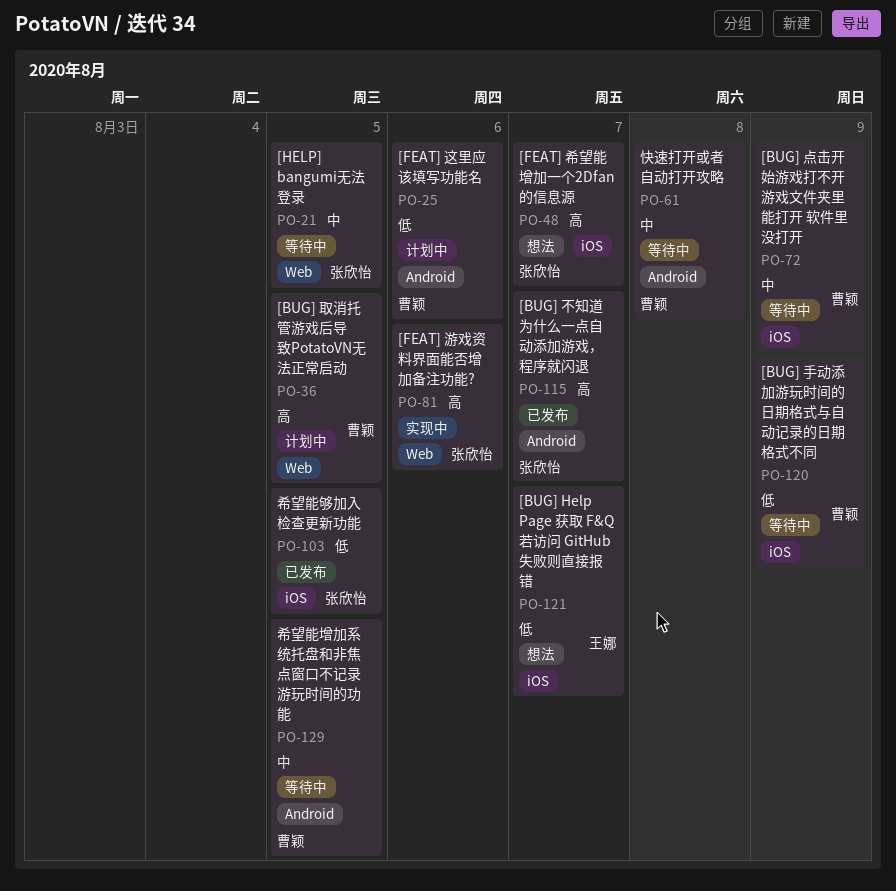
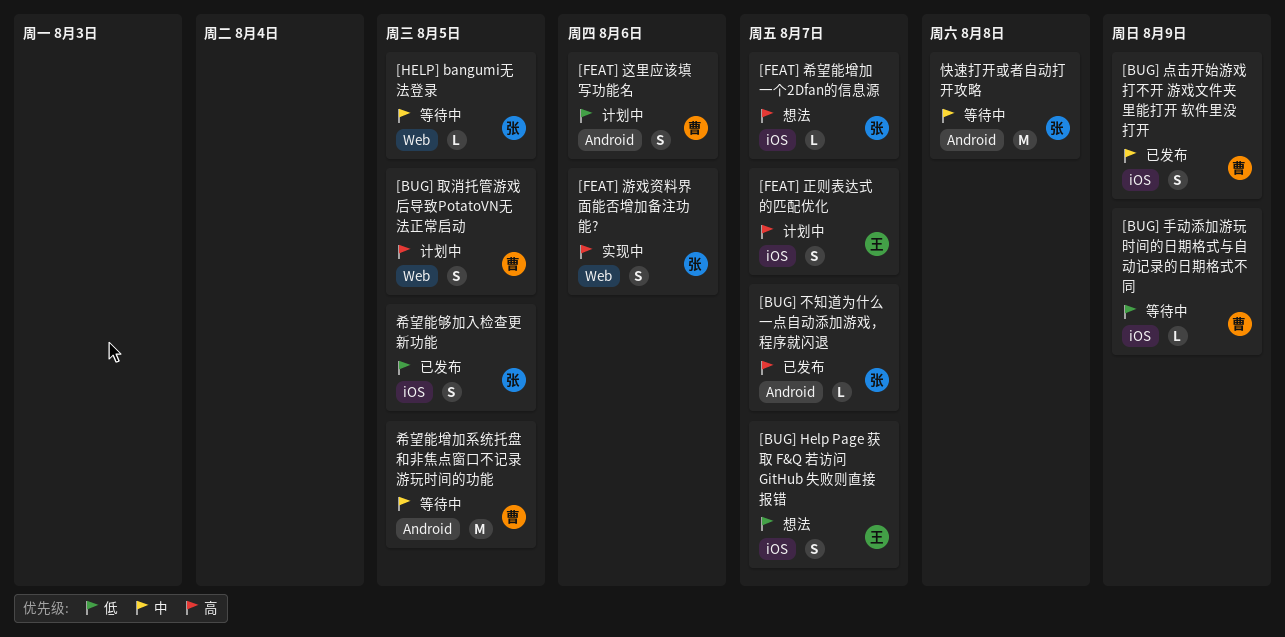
[BUG] 点击开始游戏打不开 游戏文件夹里能打开 软件里没打开, status: 等待中 -> 已发布
[FEAT] 正则表达式的匹配优化: none -> present
快速打开或者自动打开攻略, owner: 曹颖 -> 张欣怡

